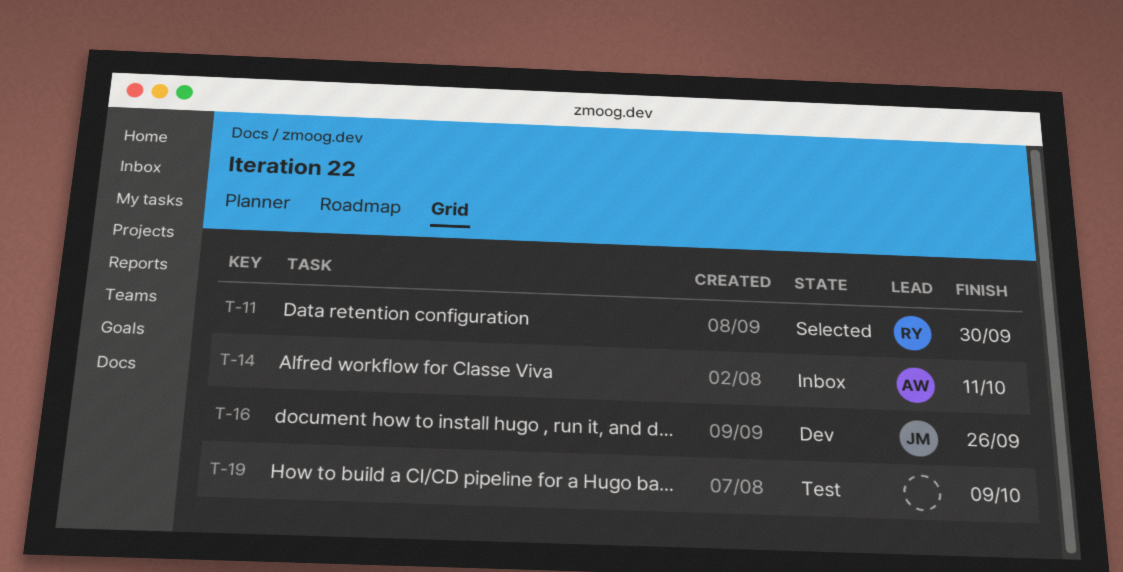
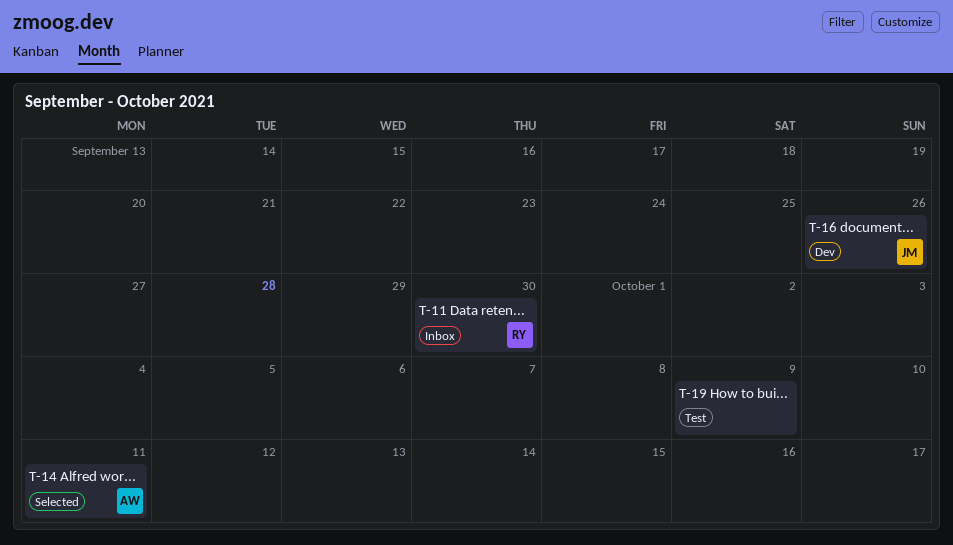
T-11, status: Selected -> Inbox
T-14, status: Inbox -> Selected

